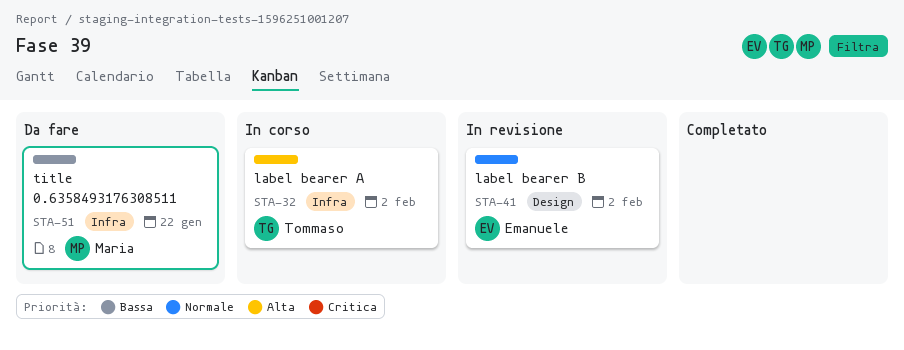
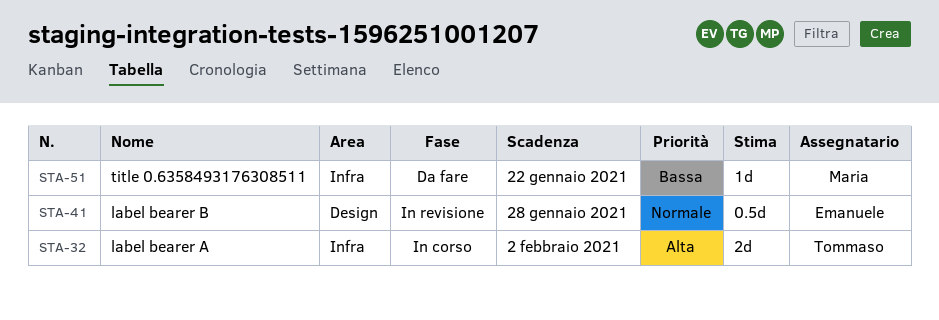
STA-41, due: Feb 2 -> Jan 28

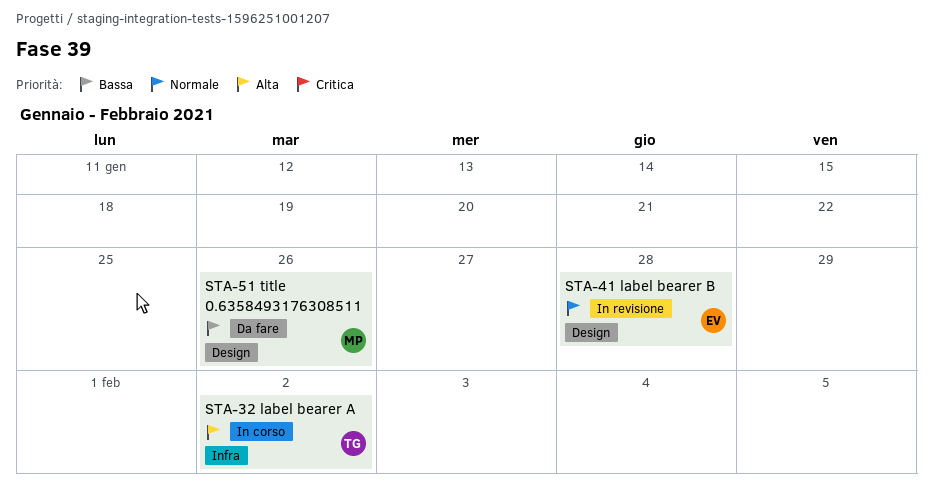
STA-51, label: Infra -> Design
STA-51, due: Jan 22 -> Jan 26

